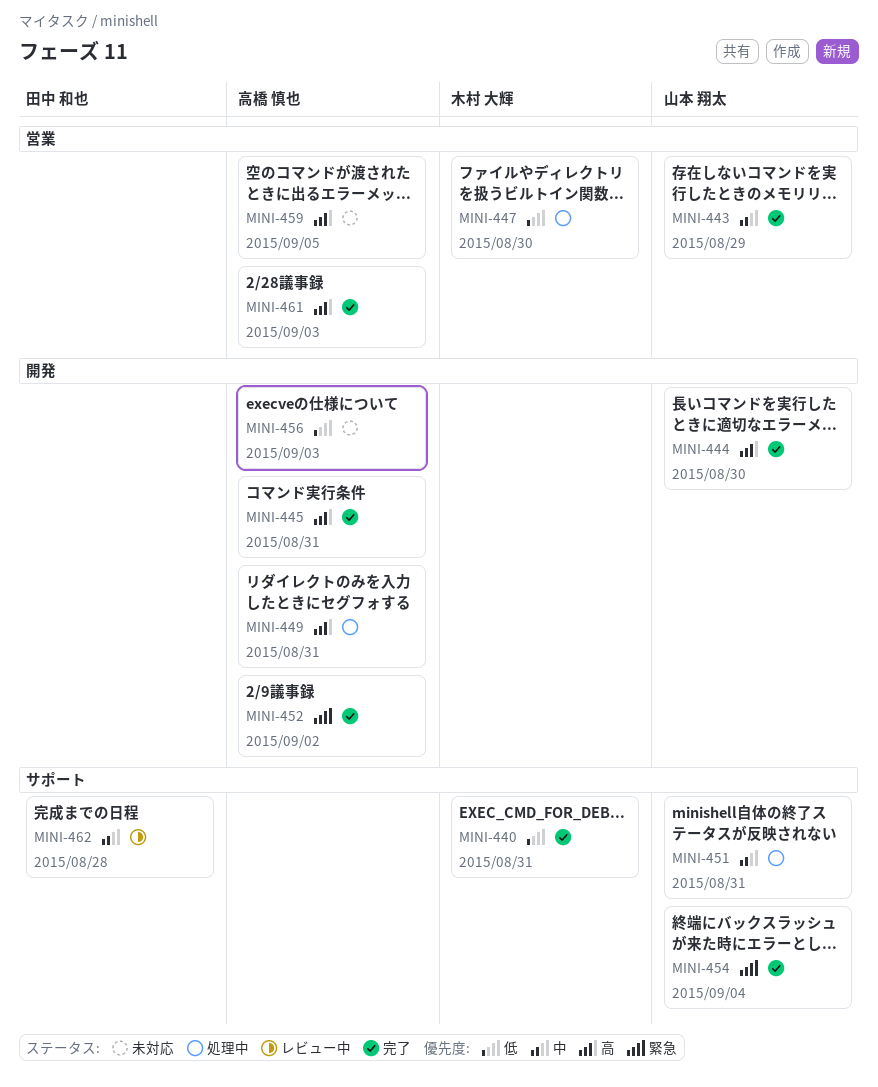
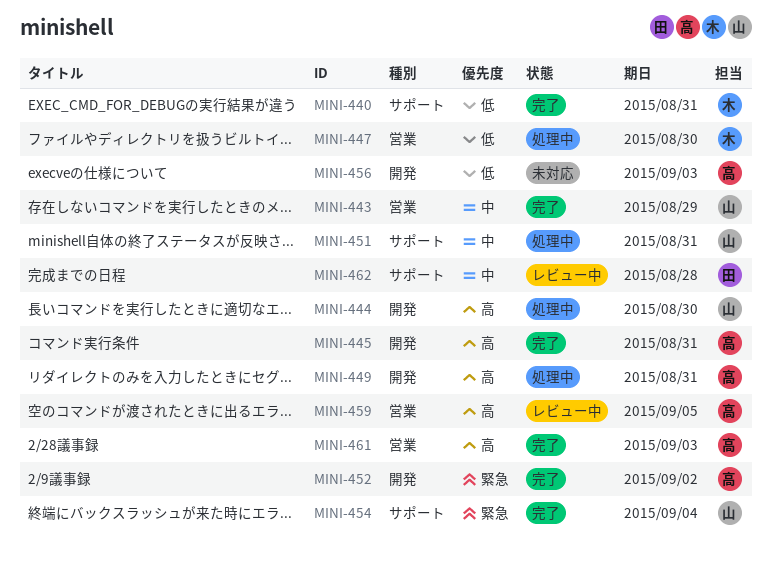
MINI-444, status: 完了 -> 処理中
MINI-459, status: 未対応 -> レビュー中

